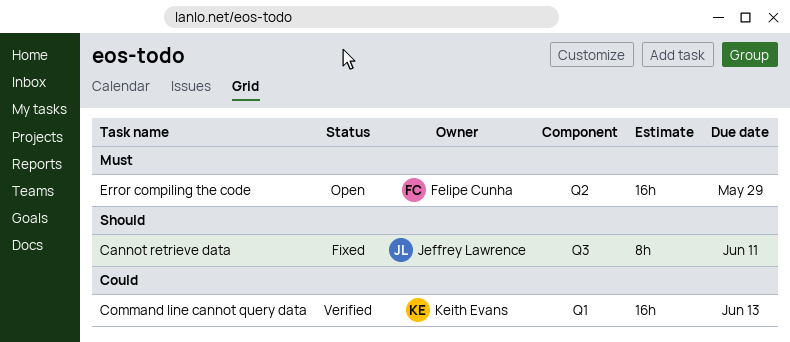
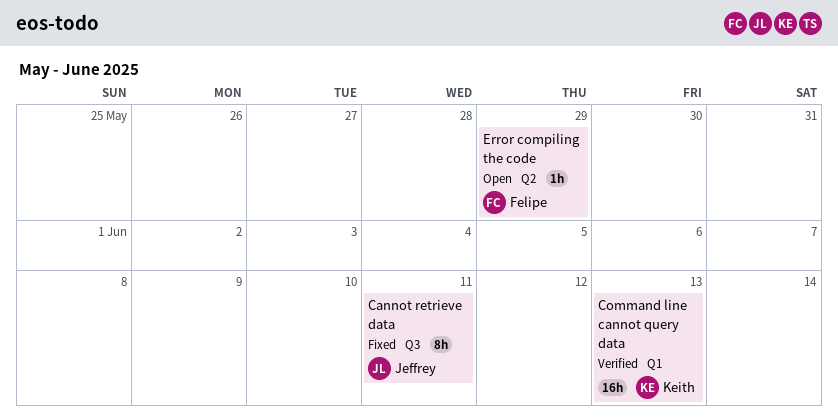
Error compiling the code, estimate: 16h -> 1h

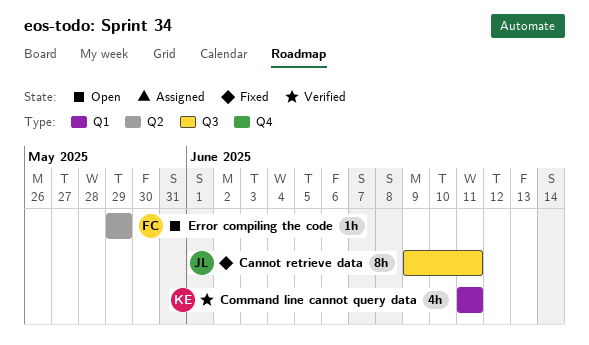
Command line cannot query data, estimate: 16h -> 4h
Command line cannot query data, due: Jun 13 -> Jun 11

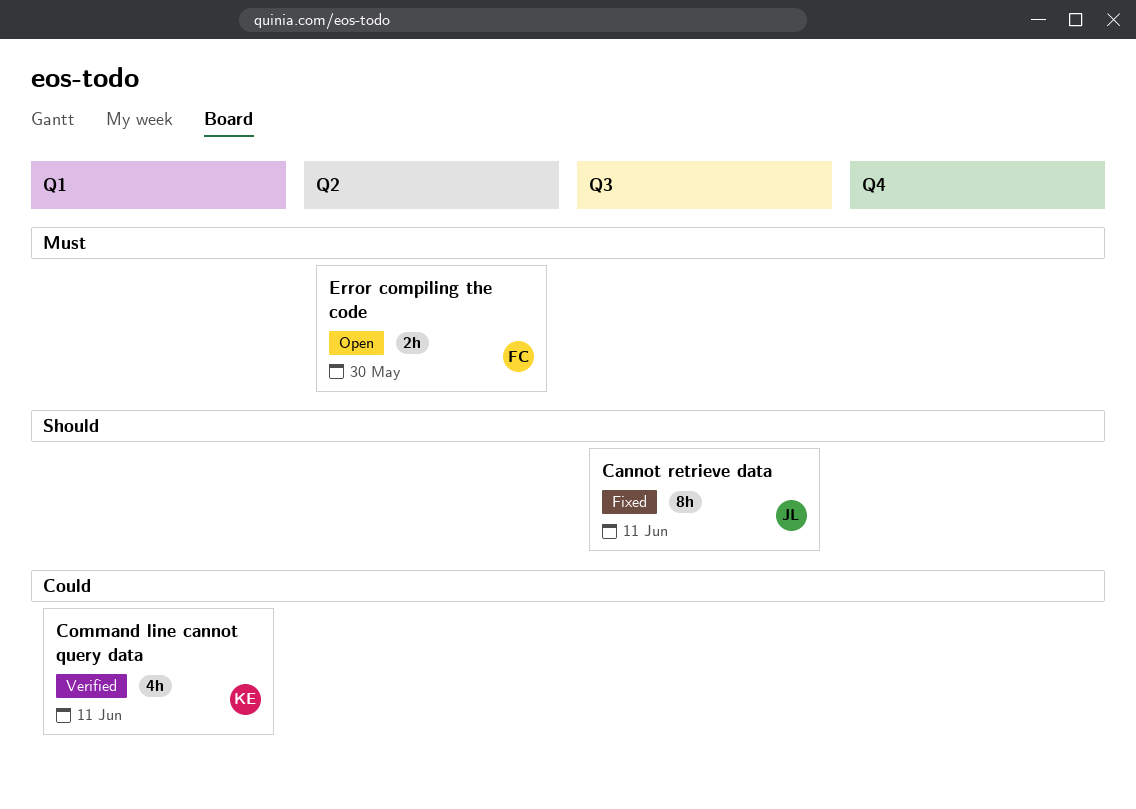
Error compiling the code, estimate: 1h -> 2h
Error compiling the code, due: May 29 -> May 30

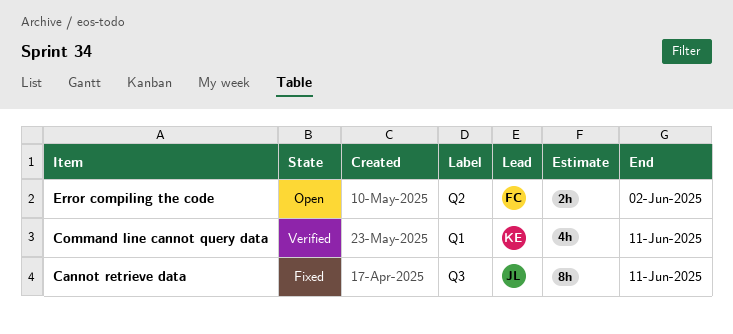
Error compiling the code, due: May 30 -> Jun 2

